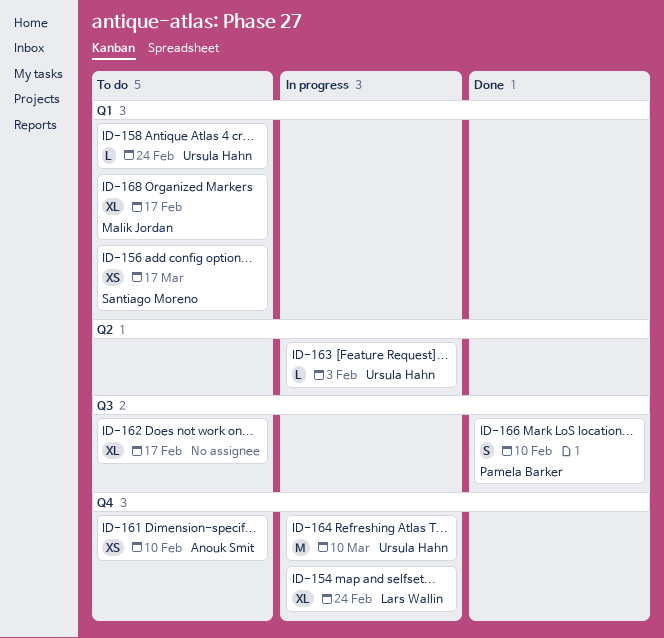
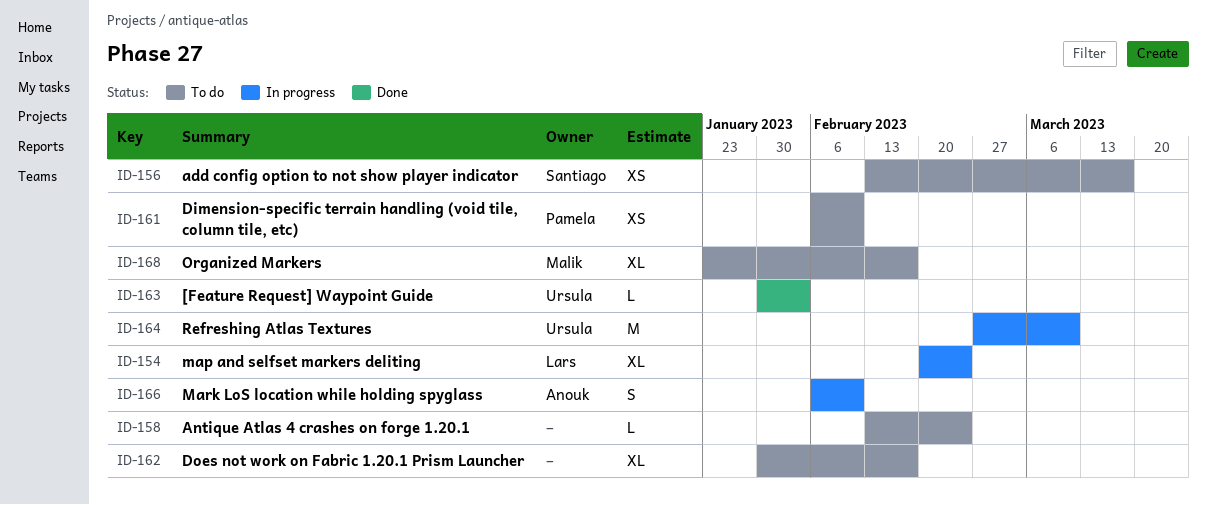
ID-158, owner: Ursula Hahn -> none
ID-161, owner: Anouk Smit -> Pamela Barker
ID-163, status: In progress -> Done
ID-166, status: Done -> In progress
ID-166, owner: Pamela Barker -> Anouk Smit

